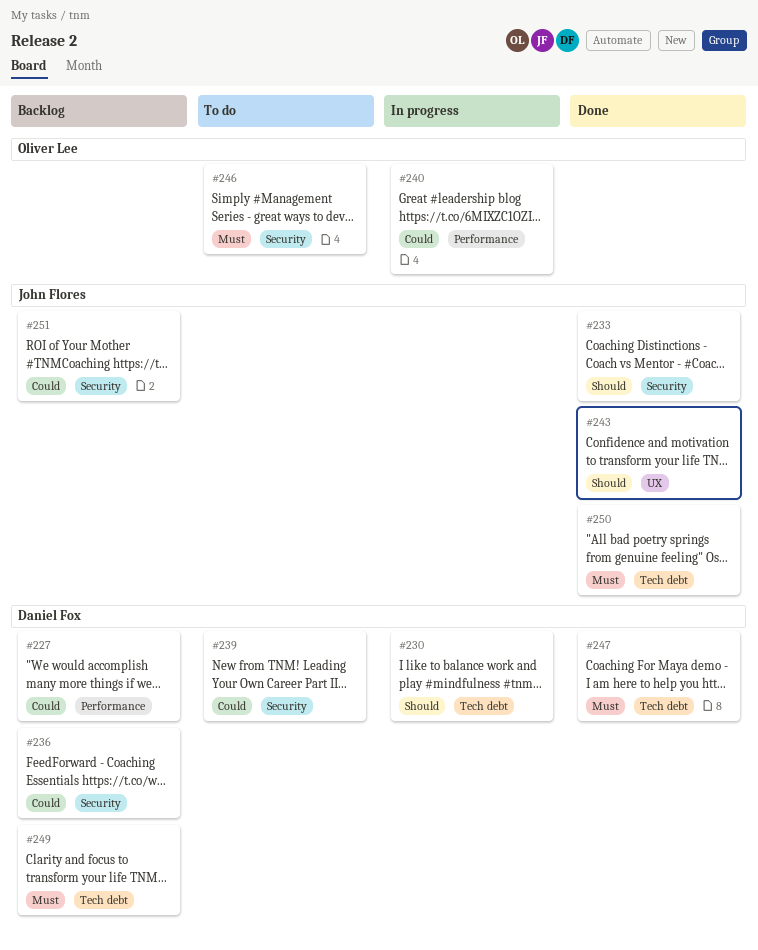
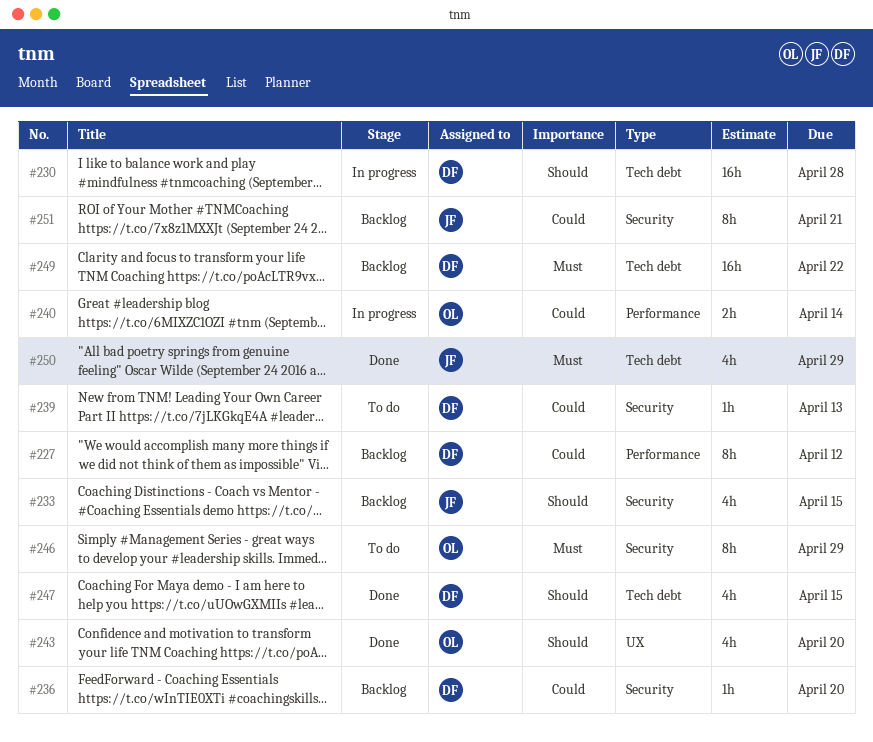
#233, status: Done -> Backlog
#243, owner: John Flores -> Oliver Lee
#247, priority: Must -> Should

